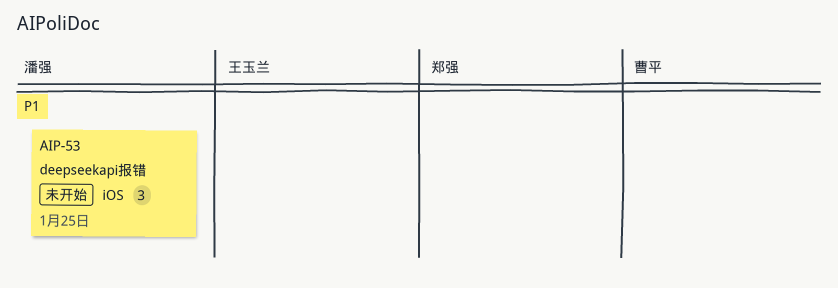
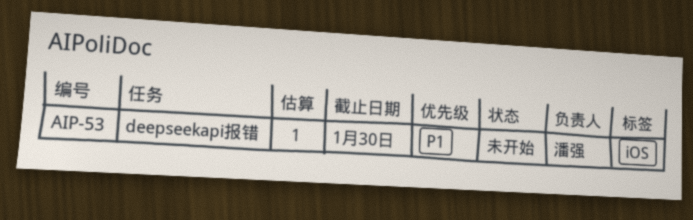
AIP-53, estimate: 3 -> 1
AIP-53, due: Jan 25 -> Jan 30

